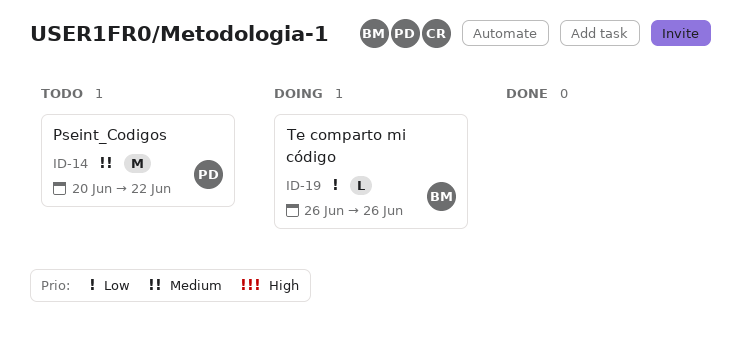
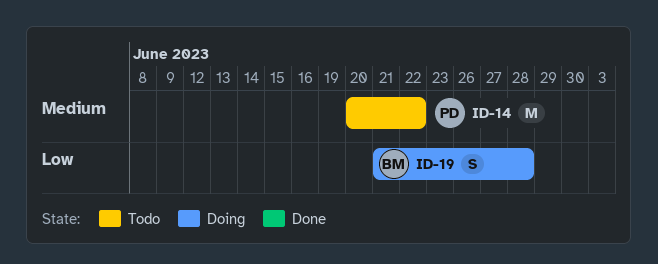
ID-19, estimate: L -> S
ID-19, start: Jun 26 -> Jun 21
ID-19, due: Jun 26 -> Jun 28

